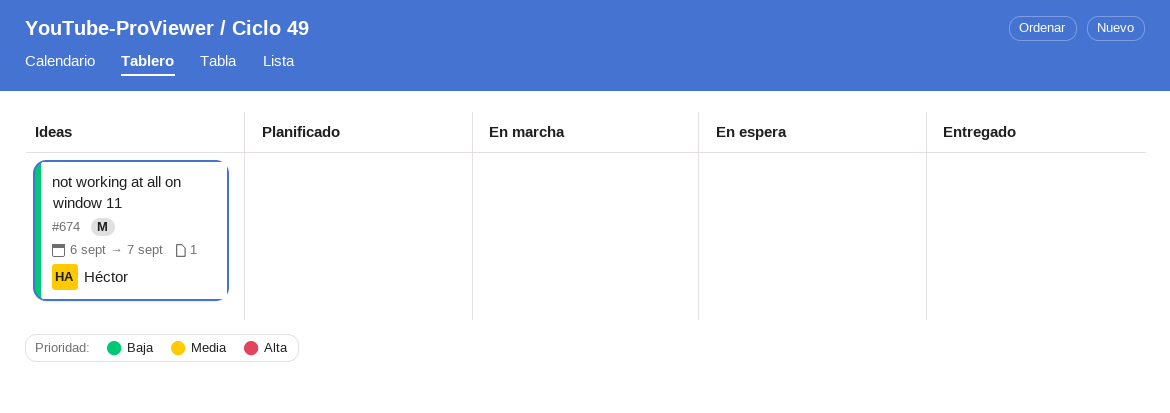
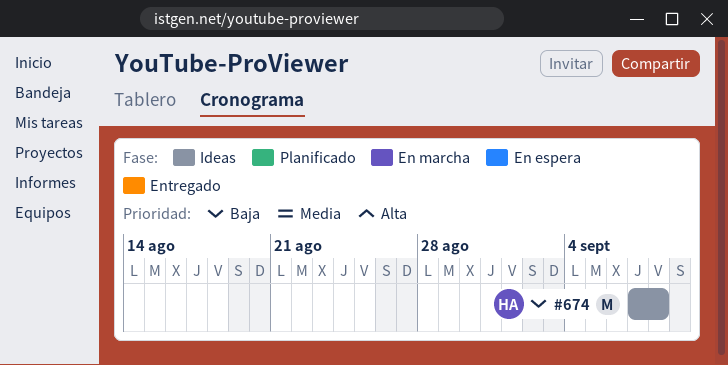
#674, start: Sep 6 -> Sep 7
#674, due: Sep 7 -> Sep 8

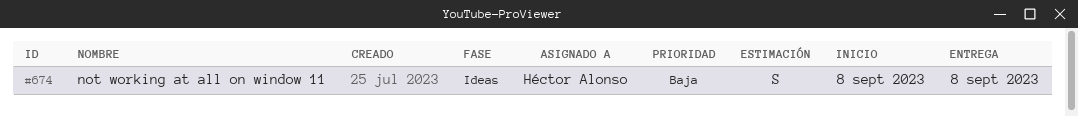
#674, estimate: M -> S
#674, start: Sep 7 -> Sep 8

